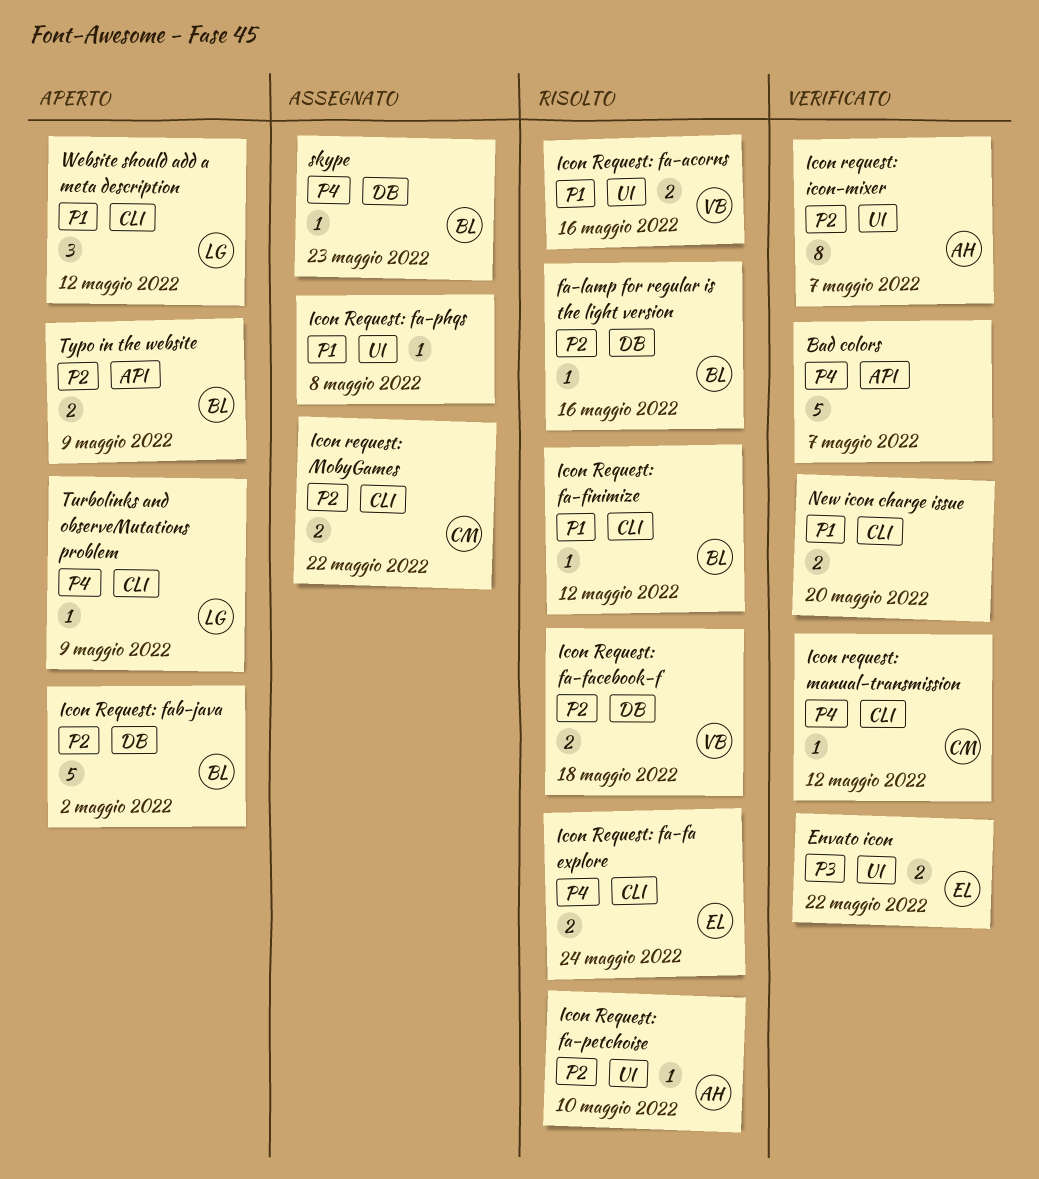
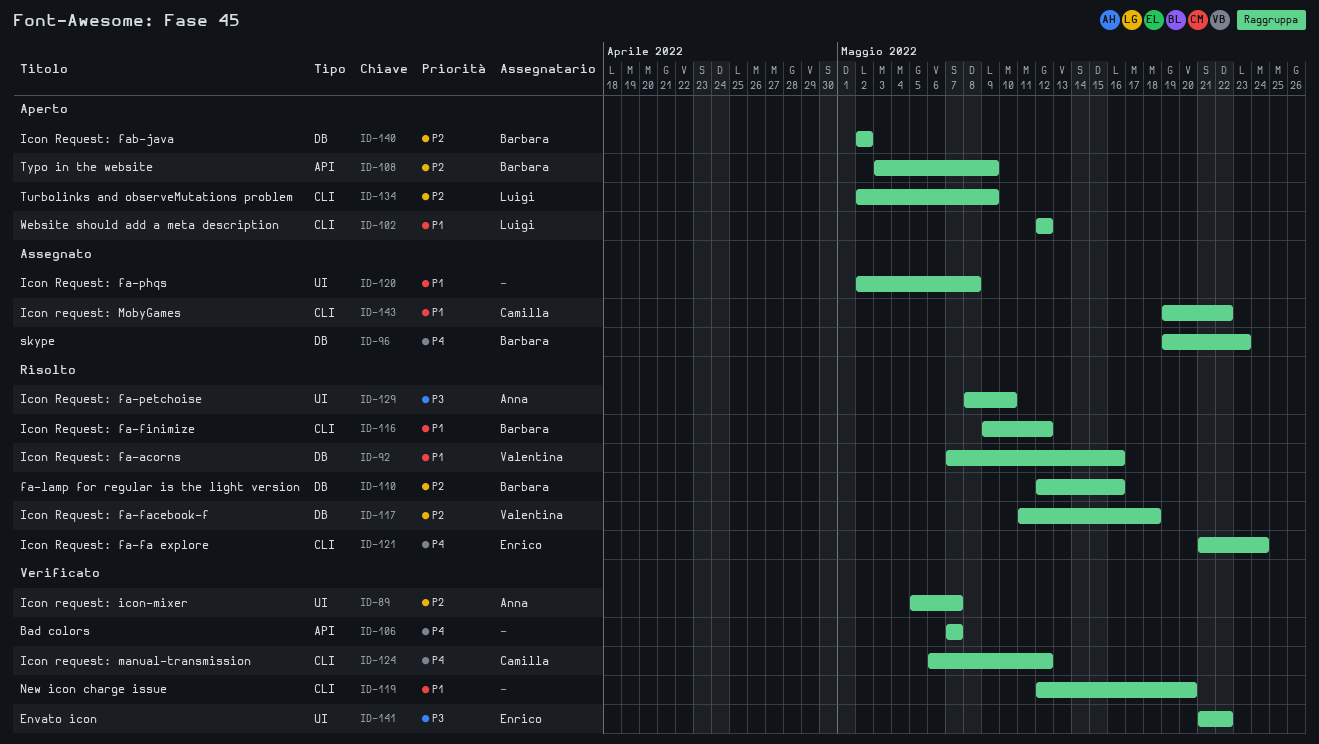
Icon Request: fa-acorns, label: UI -> DB
Icon Request: fa-petchoise, priority: P2 -> P3
Icon request: MobyGames, priority: P2 -> P1
Turbolinks and observeMutations problem, priority: P4 -> P2

